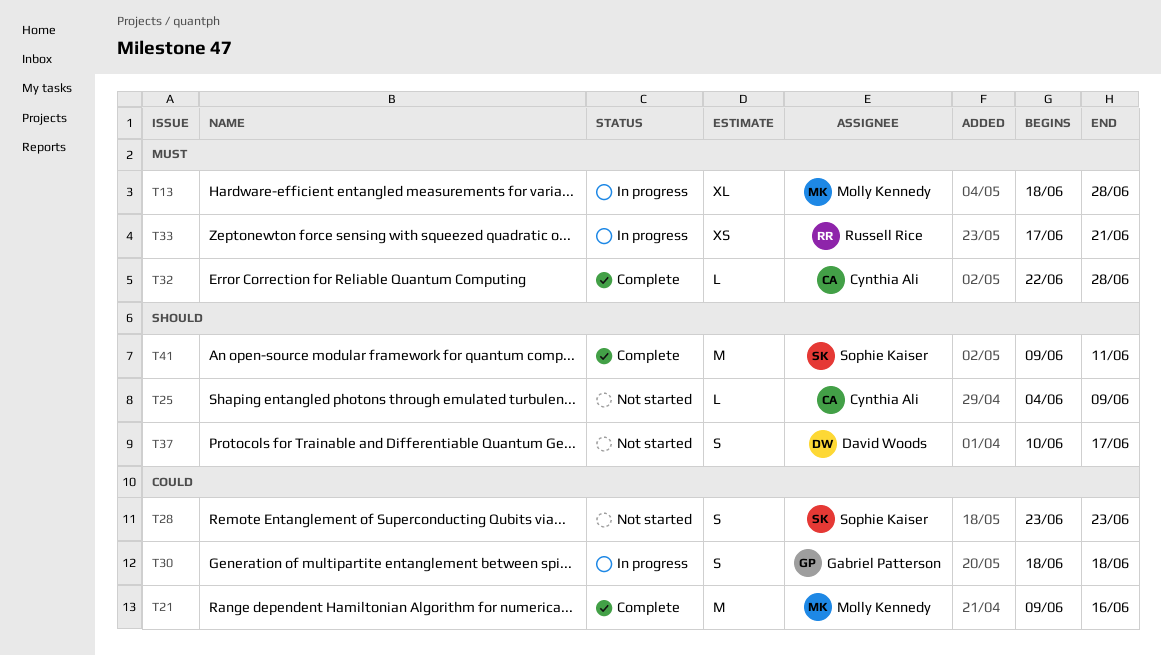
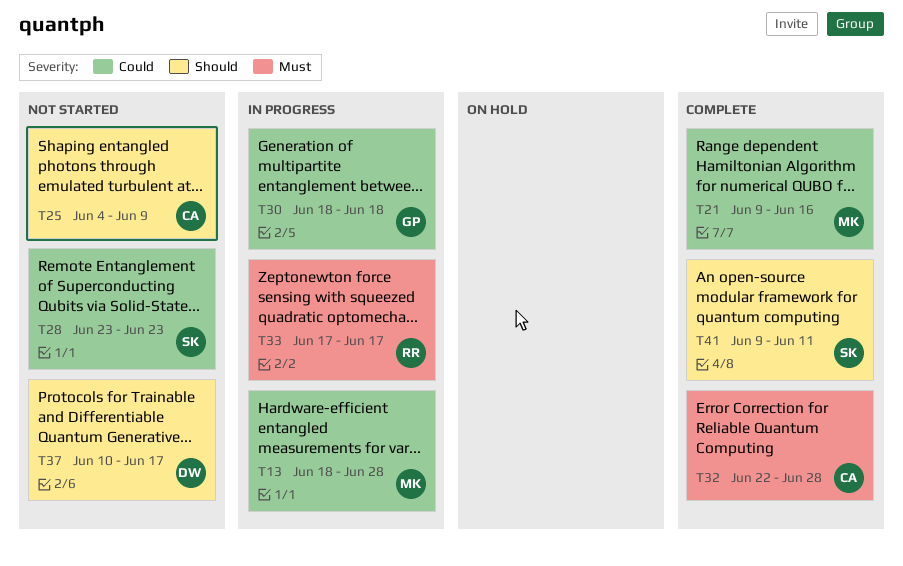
T13, priority: Must -> Could
T33, due: Jun 21 -> Jun 17

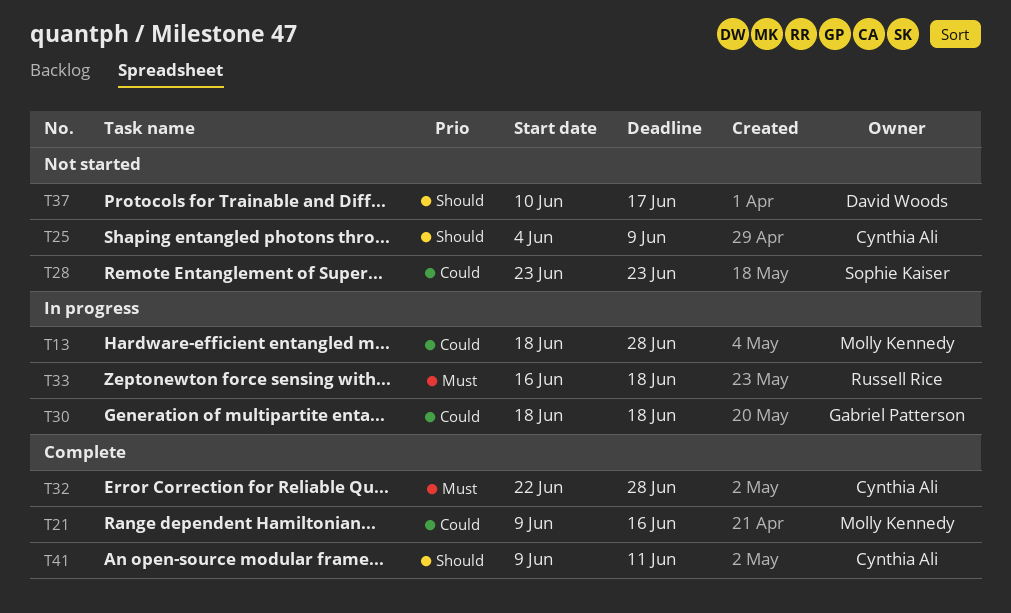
T33, start: Jun 17 -> Jun 16
T33, due: Jun 17 -> Jun 18
T41, owner: Sophie Kaiser -> Cynthia Ali

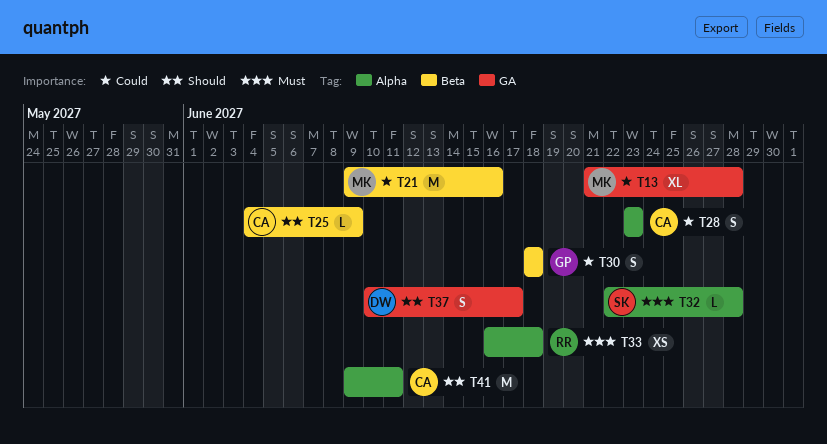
T13, start: Jun 18 -> Jun 21
T28, owner: Sophie Kaiser -> Cynthia Ali
T32, owner: Cynthia Ali -> Sophie Kaiser

